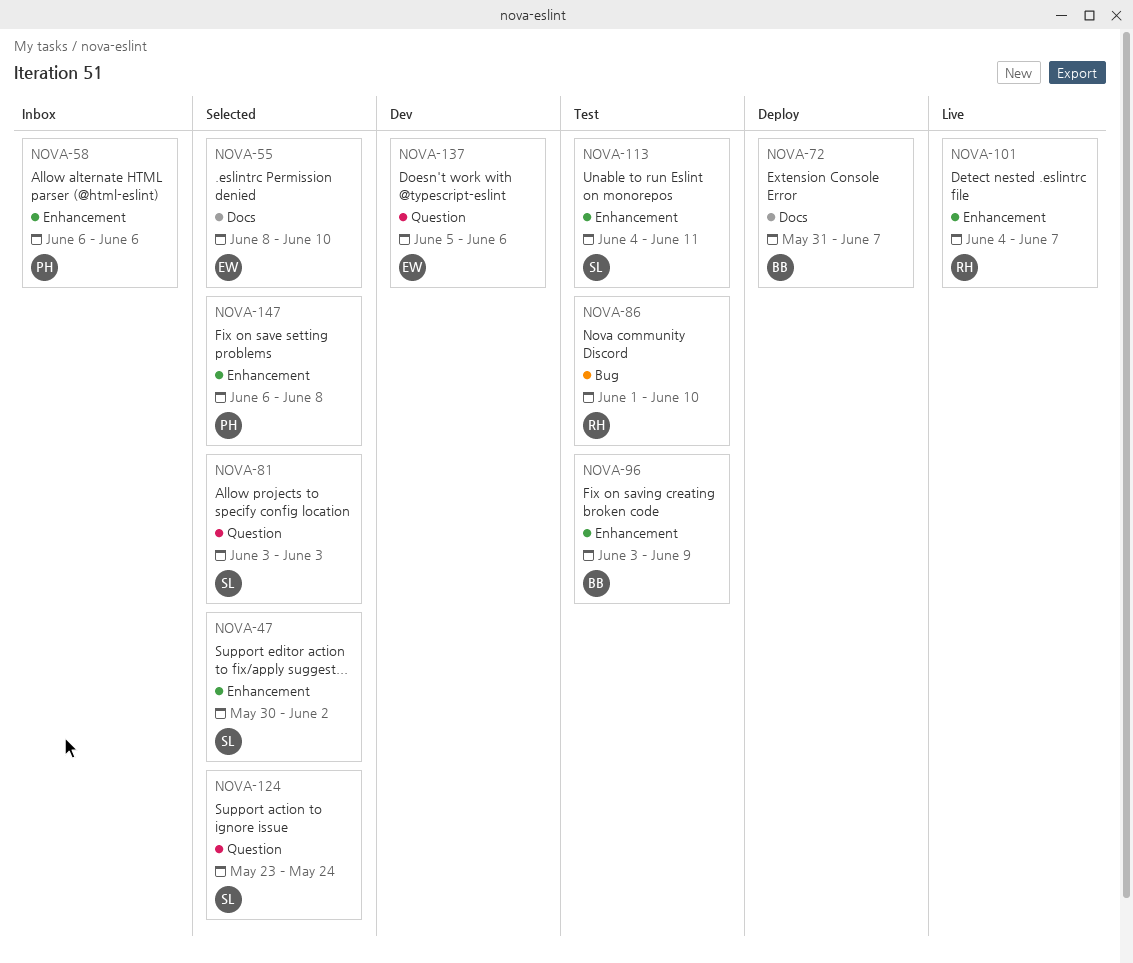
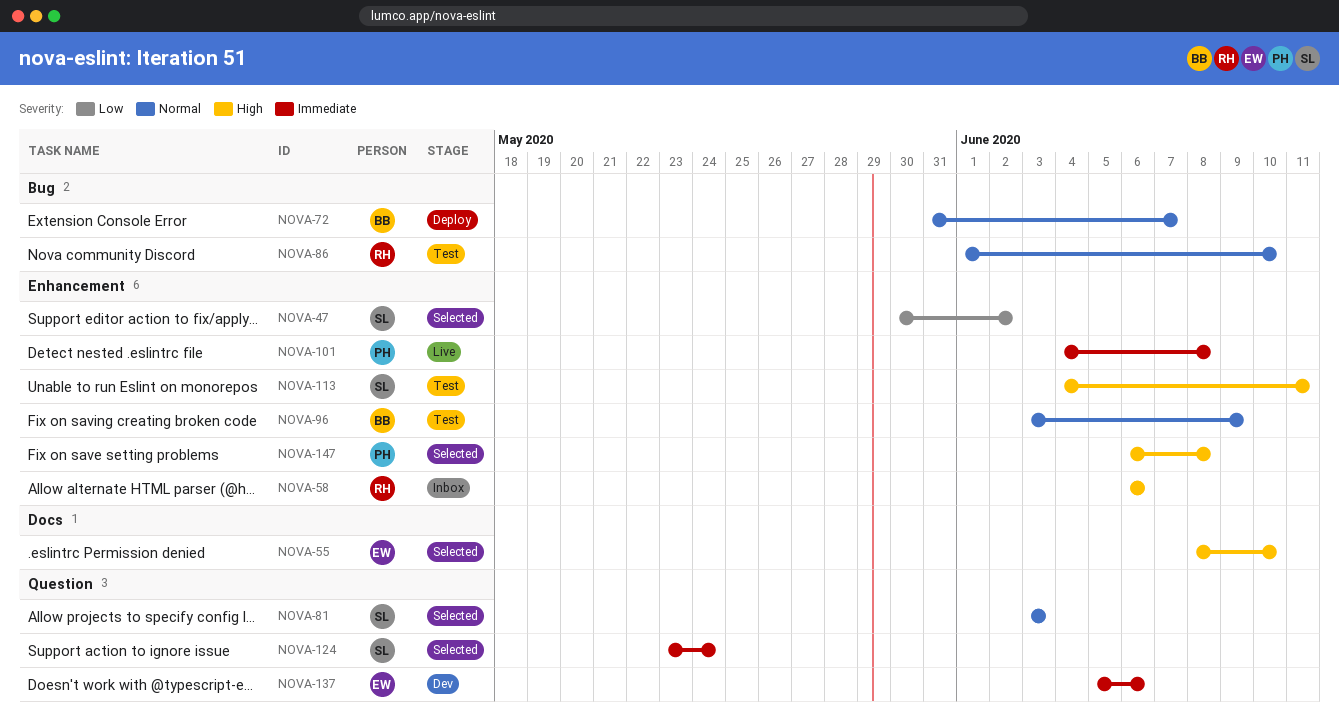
NOVA-58, owner: PH -> RH
NOVA-72, label: Docs -> Bug
NOVA-101, owner: RH -> PH
NOVA-101, due: Jun 7 -> Jun 8

